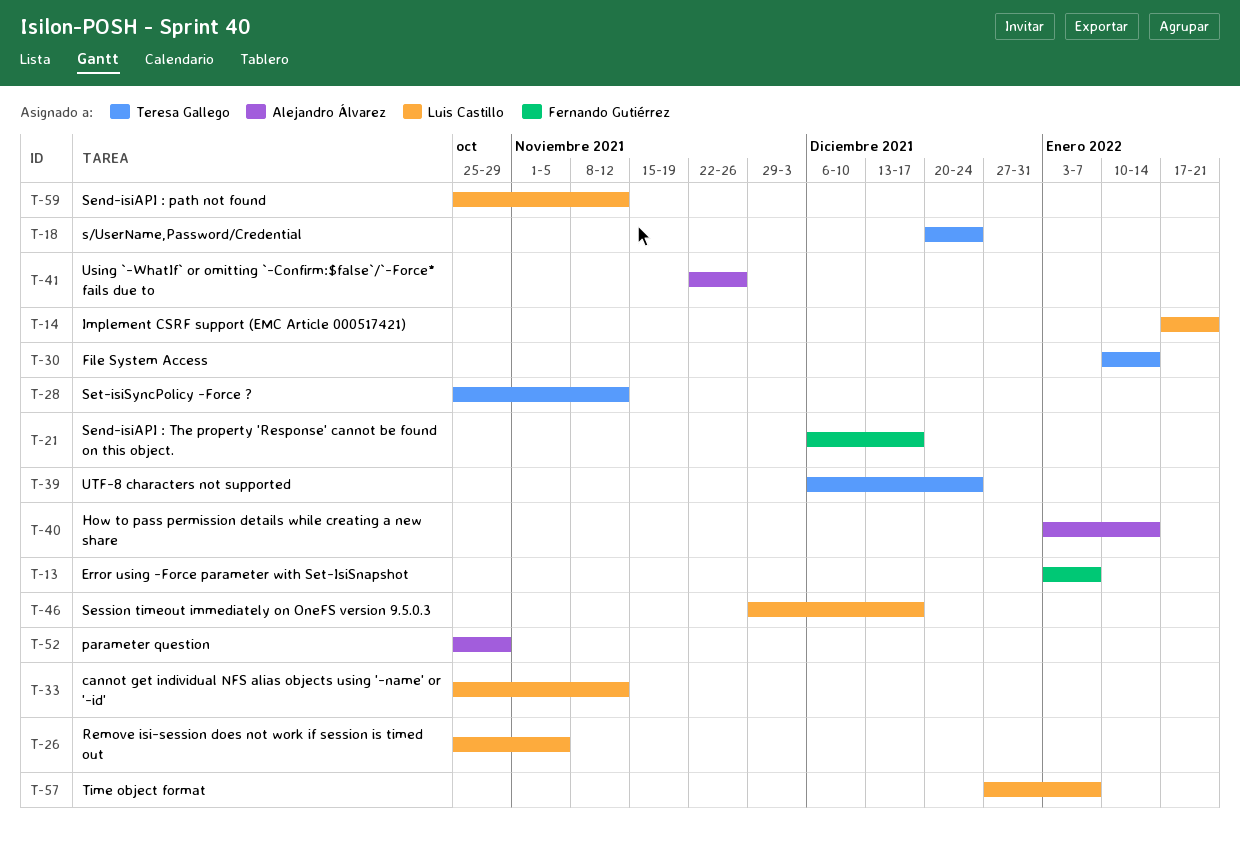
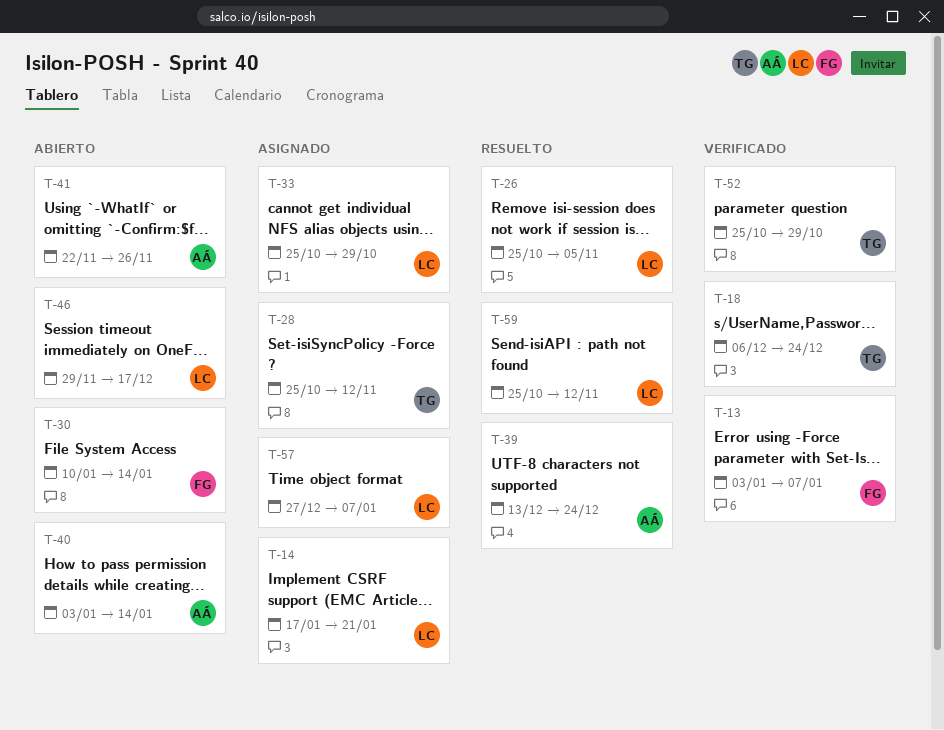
T-18, start: Dec 20 -> Dec 6
T-21: present -> none
T-30, owner: Teresa Gallego -> Fernando Gutiérrez
T-33, due: Nov 12 -> Oct 29
T-39, owner: Teresa Gallego -> Alejandro Álvarez
T-39, start: Dec 6 -> Dec 13
T-52, owner: Alejandro Álvarez -> Teresa Gallego

